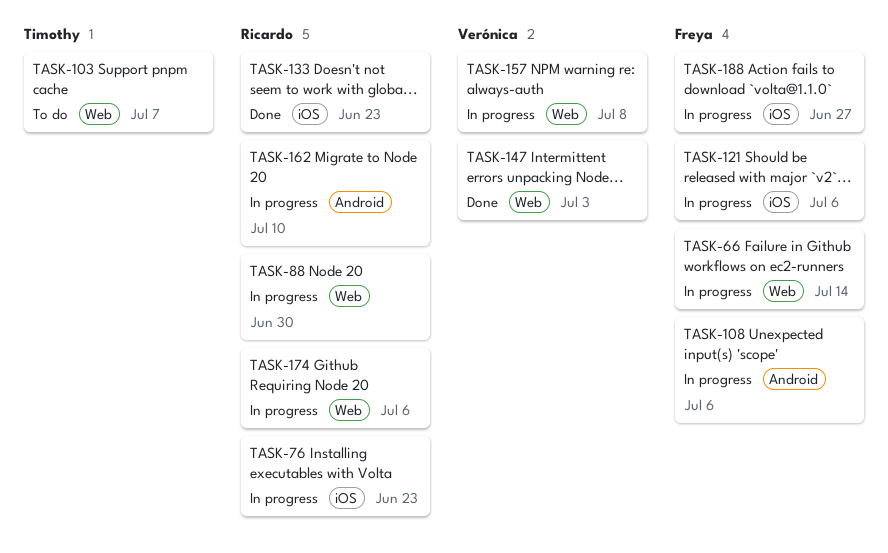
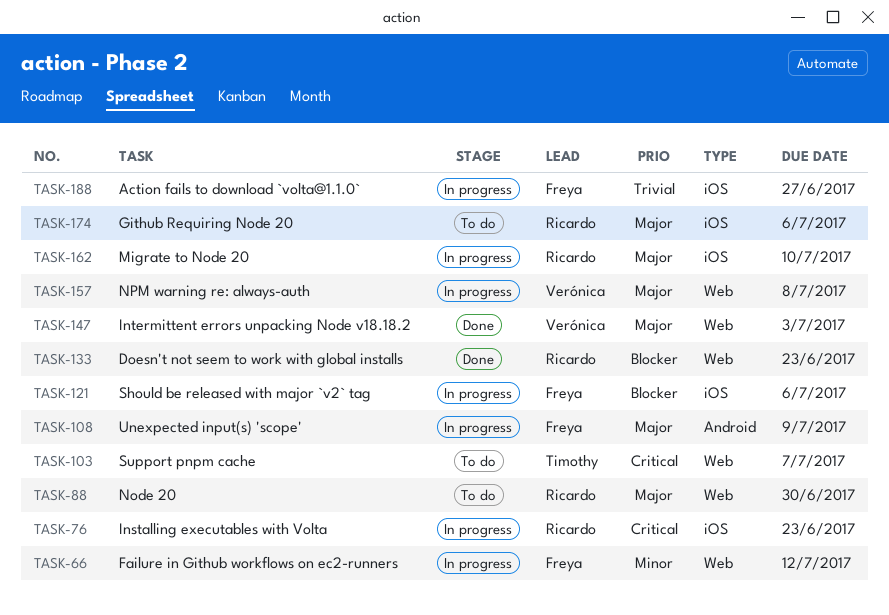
TASK-66, due: Jul 14 -> Jul 12
TASK-88, status: In progress -> To do
TASK-108, due: Jul 6 -> Jul 9
TASK-133, label: iOS -> Web
TASK-162, label: Android -> iOS
TASK-174, status: In progress -> To do
TASK-174, label: Web -> iOS

